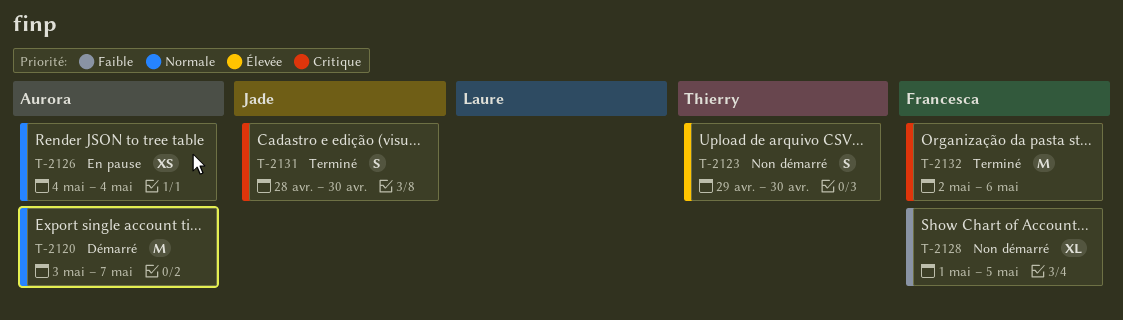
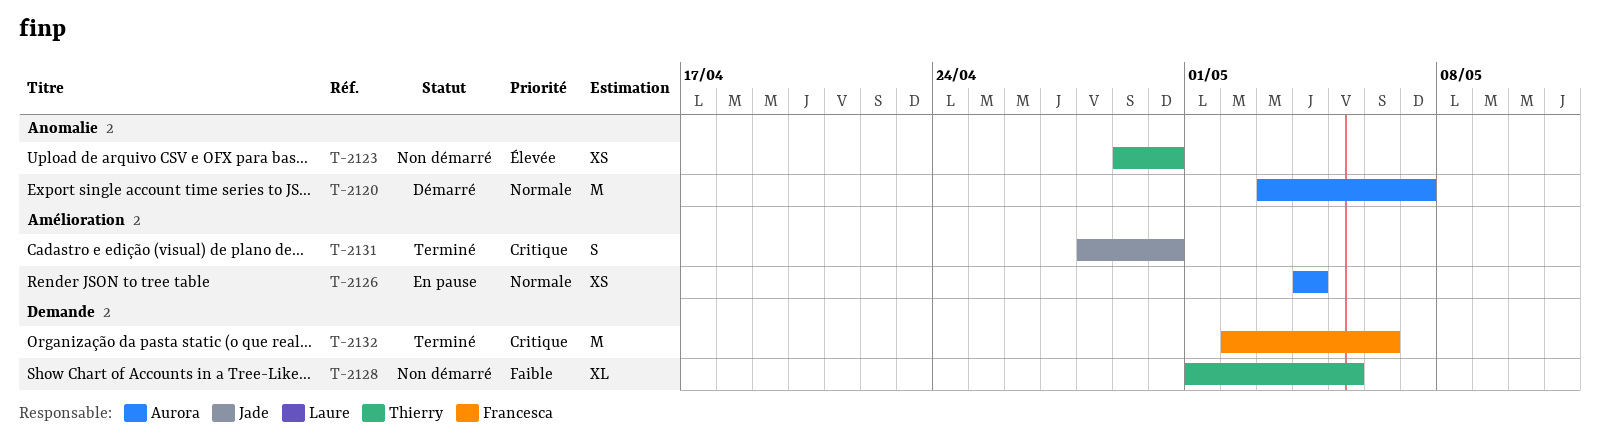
T-2123, estimate: S -> XS
T-2128, owner: Francesca -> Thierry

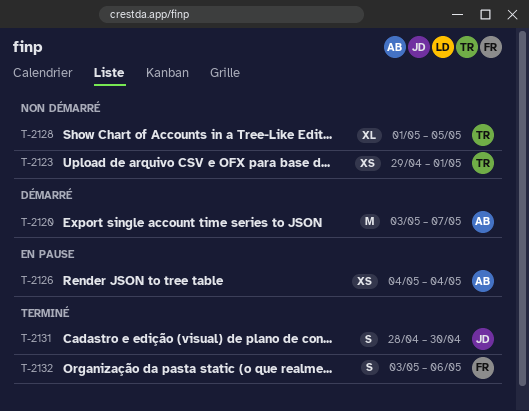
T-2123, due: Apr 30 -> May 1
T-2132, estimate: M -> S
T-2132, start: May 2 -> May 3

